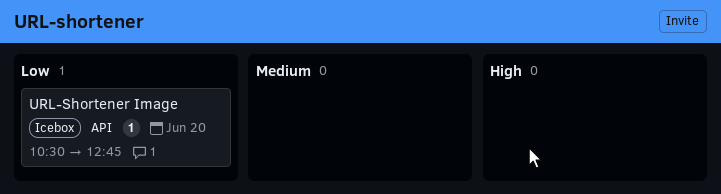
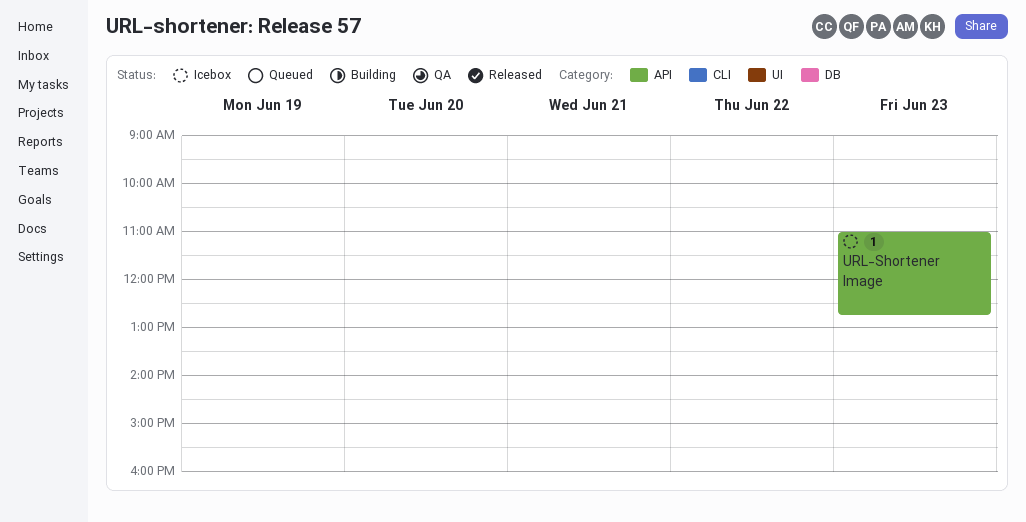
URL-Shortener Image, day: Jun 20 -> Jun 23
URL-Shortener Image, begins: 10:30 -> 11:00

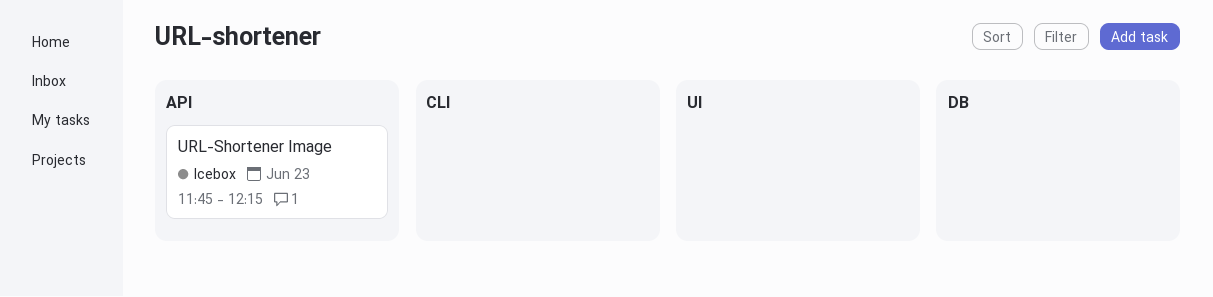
URL-Shortener Image, begins: 11:00 -> 11:45
URL-Shortener Image, ends: 12:45 -> 12:15

